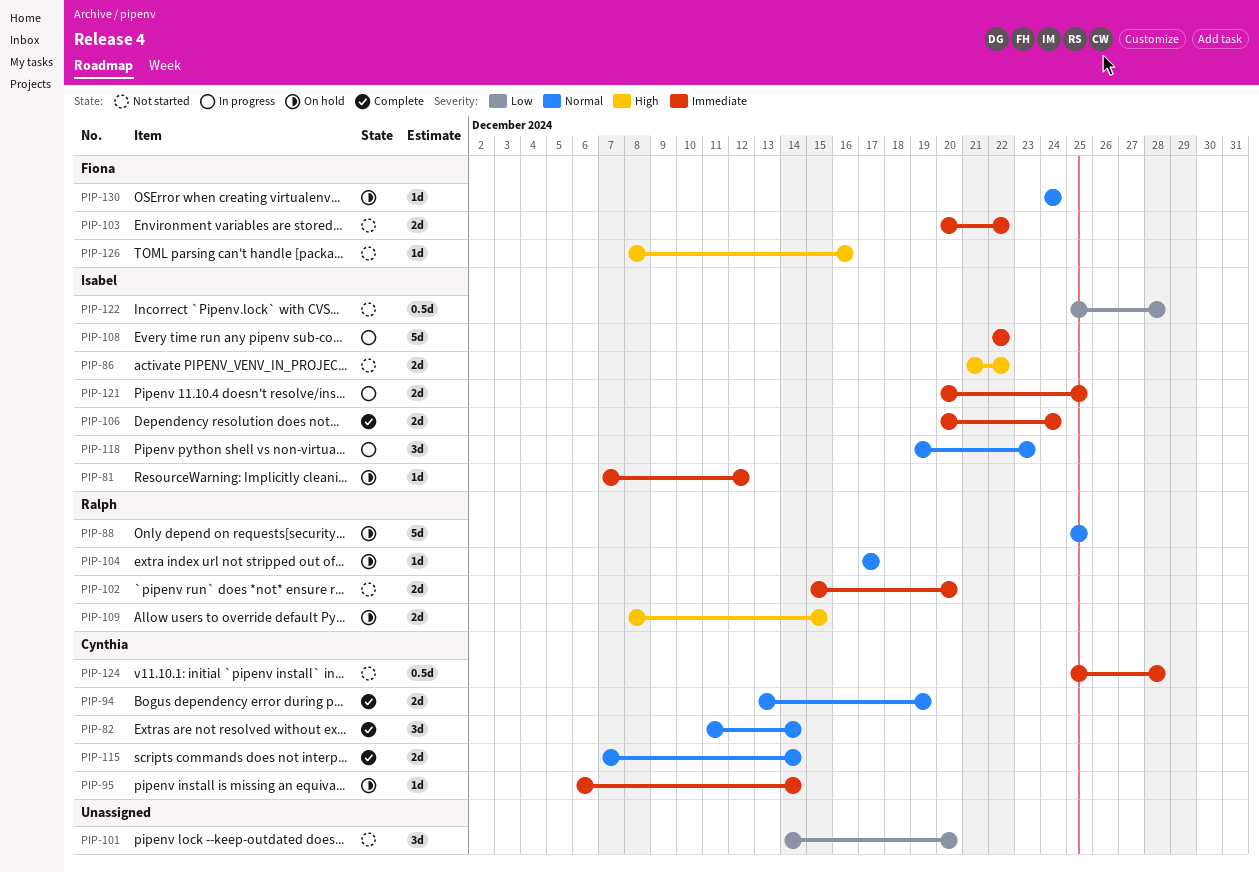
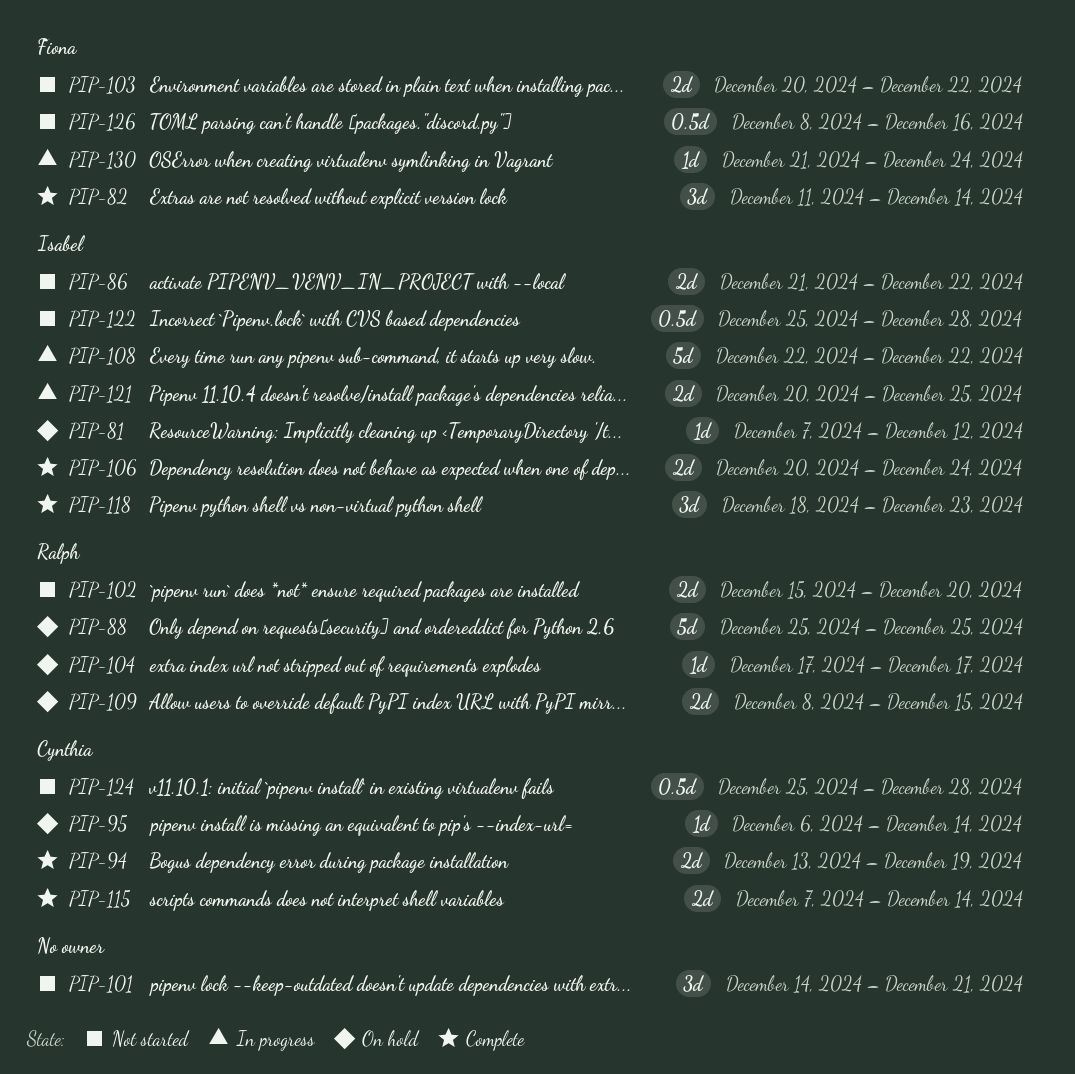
PIP-82, owner: Cynthia -> Fiona
PIP-101, due: Dec 20 -> Dec 21
PIP-118, status: In progress -> Complete
PIP-118, start: Dec 19 -> Dec 18
PIP-126, estimate: 1d -> 0.5d
PIP-130, status: On hold -> In progress
PIP-130, start: Dec 24 -> Dec 21

